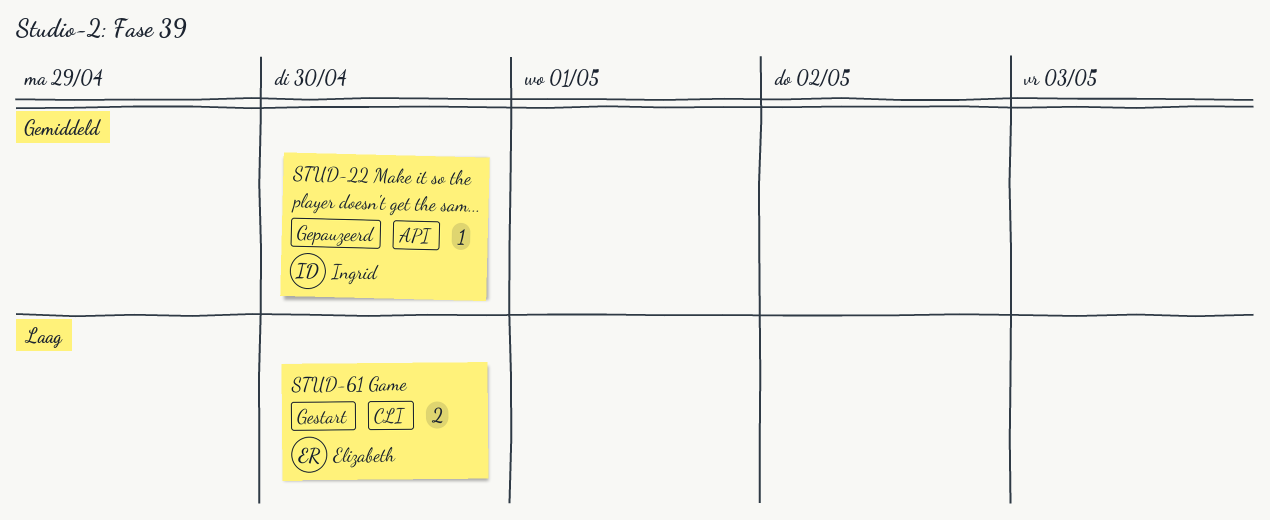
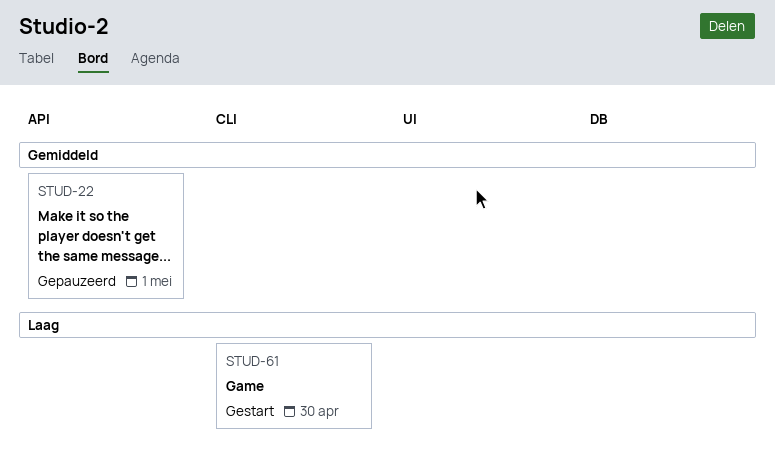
STUD-22, due: Apr 30 -> May 1

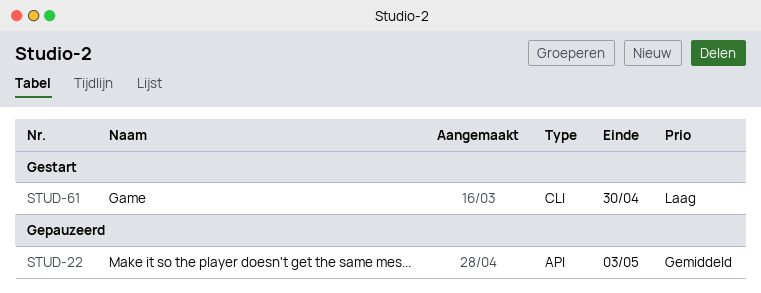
STUD-22, due: May 1 -> May 3

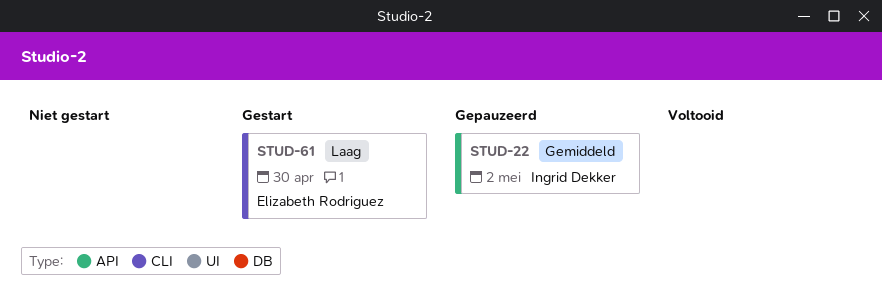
STUD-22, due: May 3 -> May 2

